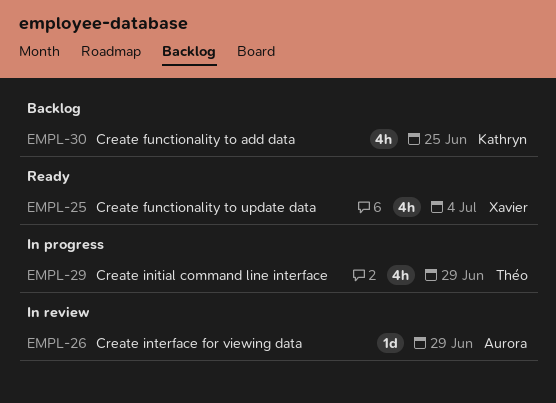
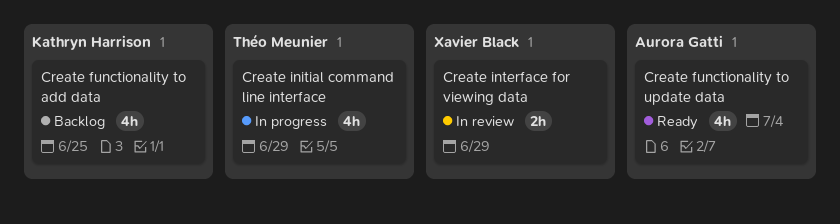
Create functionality to update data, owner: Xavier Black -> Aurora Gatti
Create interface for viewing data, owner: Aurora Gatti -> Xavier Black
Create interface for viewing data, estimate: 1d -> 2h

